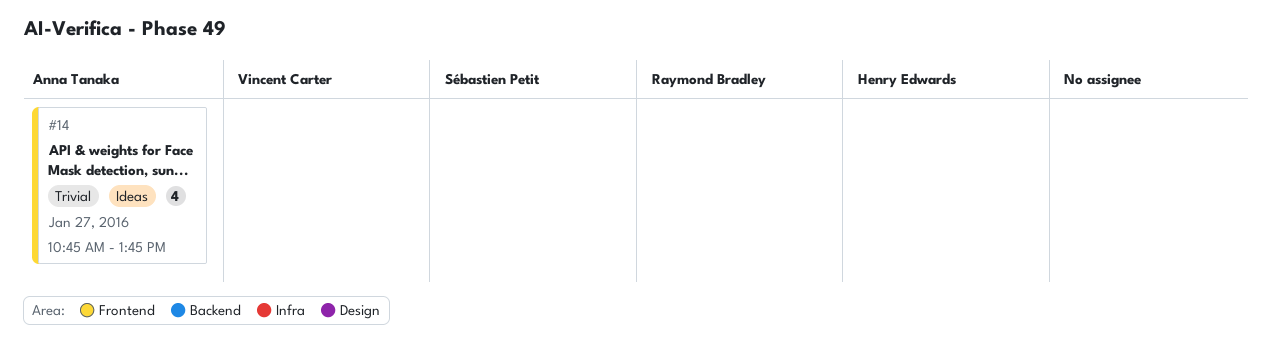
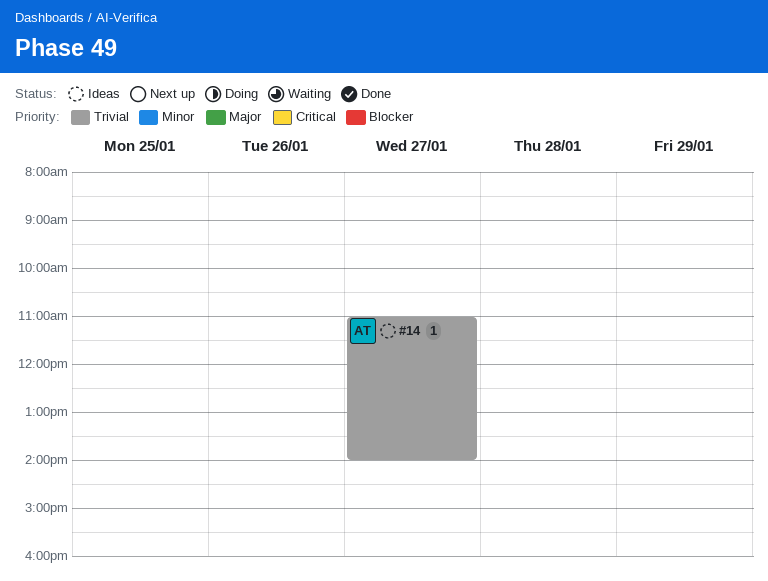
#14, estimate: 4 -> 1
#14, begins: 10:45 -> 11:00
#14, ends: 13:45 -> 14:00

